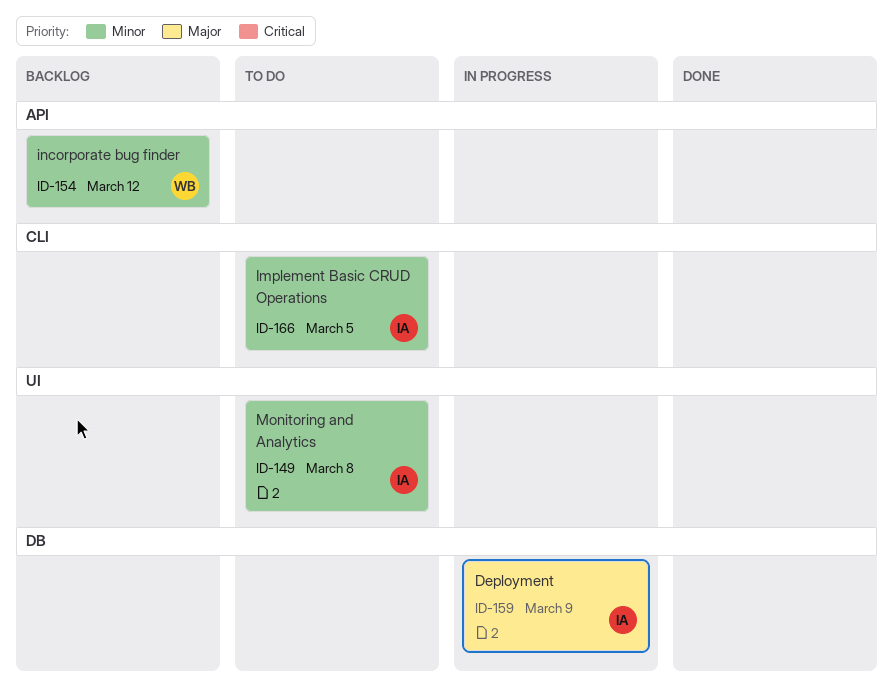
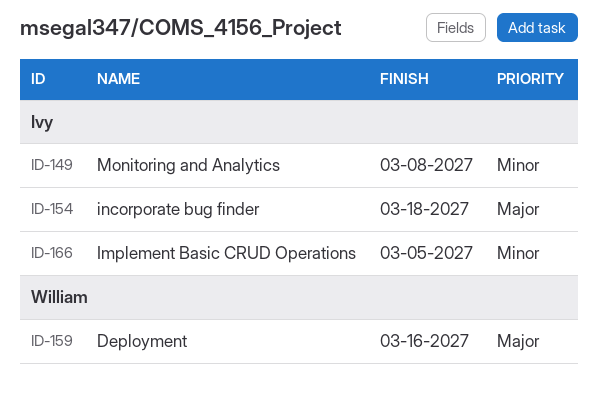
ID-154, owner: William -> Ivy
ID-154, priority: Minor -> Major
ID-154, due: Mar 12 -> Mar 18
ID-159, owner: Ivy -> William
ID-159, due: Mar 9 -> Mar 16

